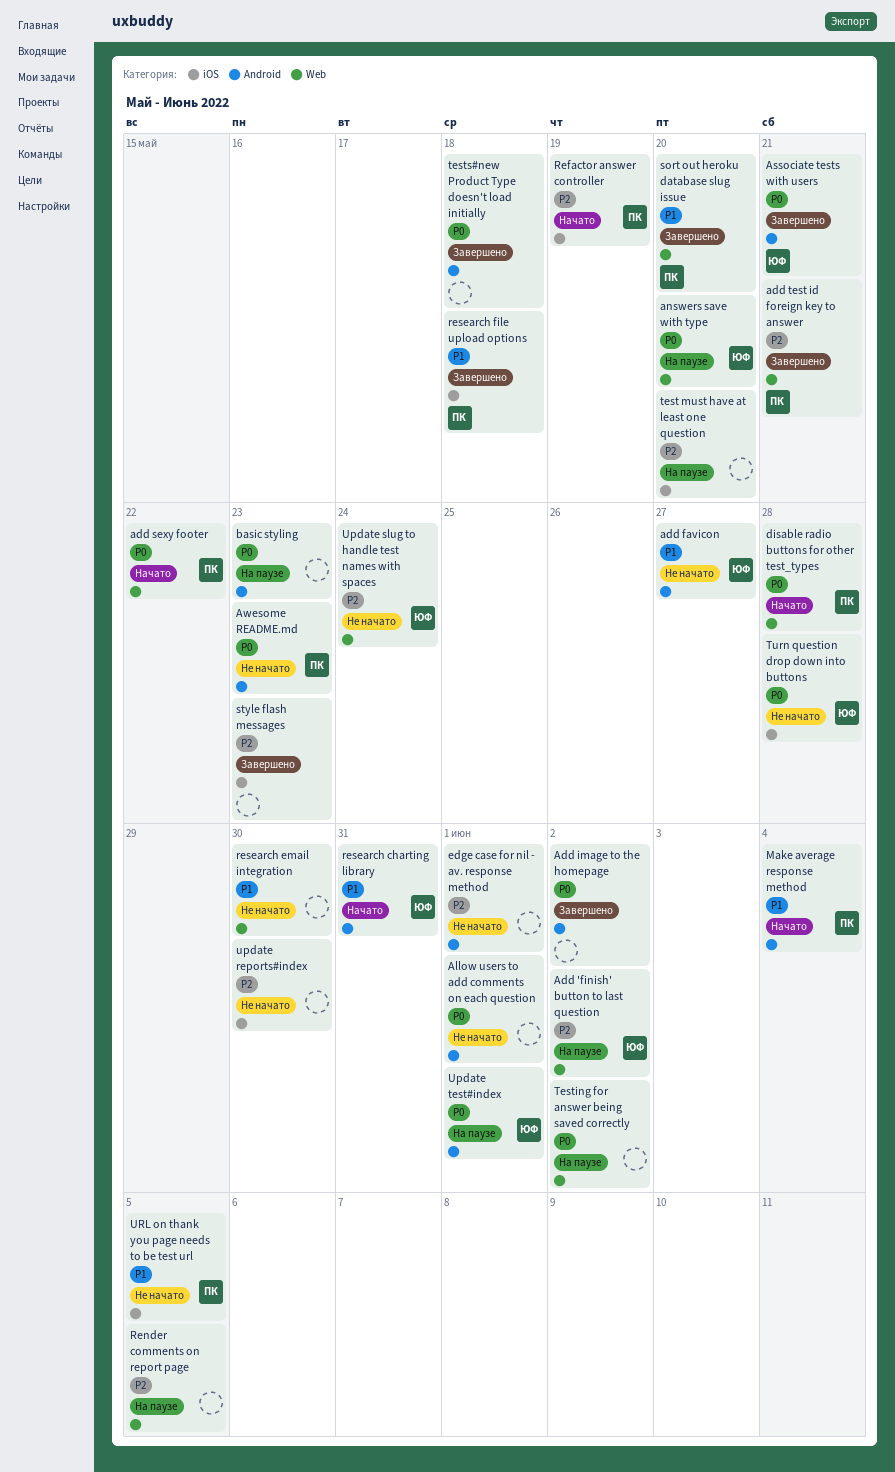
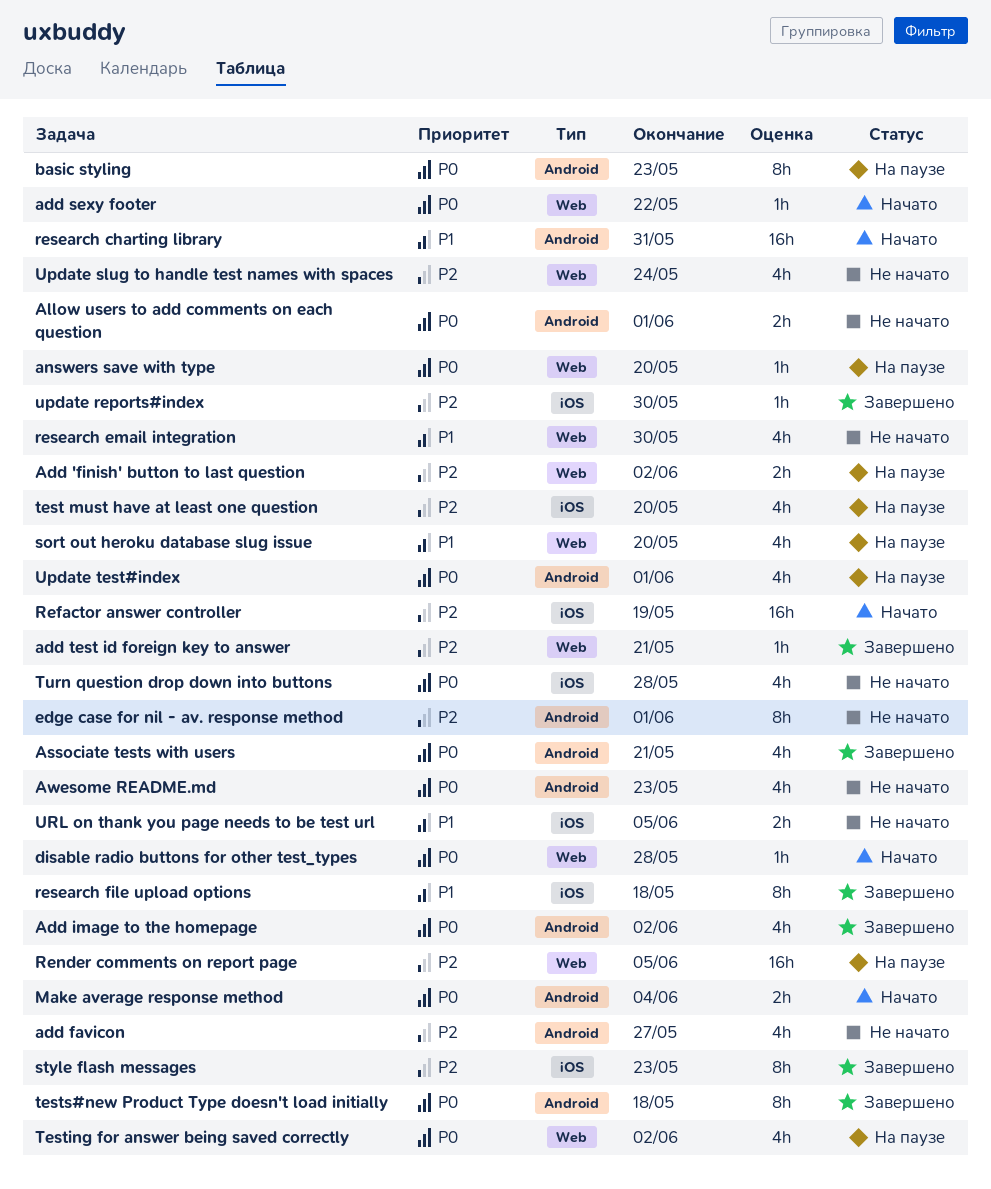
add favicon, priority: P1 -> P2
Make average response method, priority: P1 -> P0
sort out heroku database slug issue, status: Завершено -> На паузе
update reports#index, status: Не начато -> Завершено

